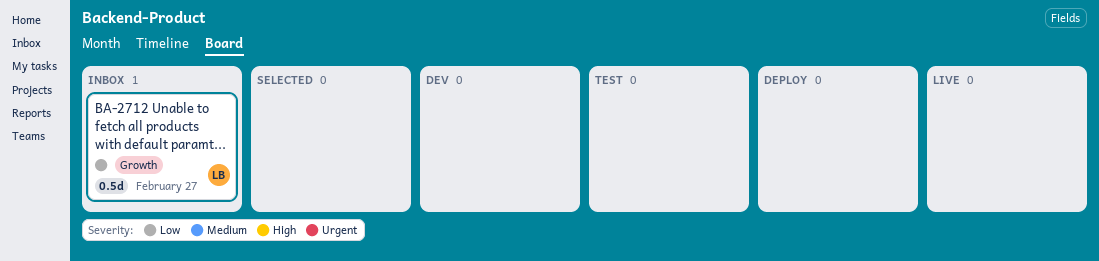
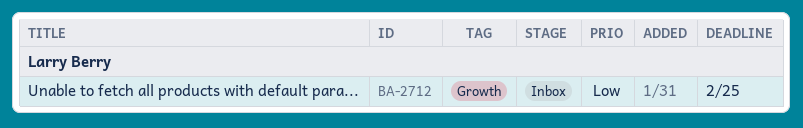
BA-2712, due: Feb 27 -> Feb 25

